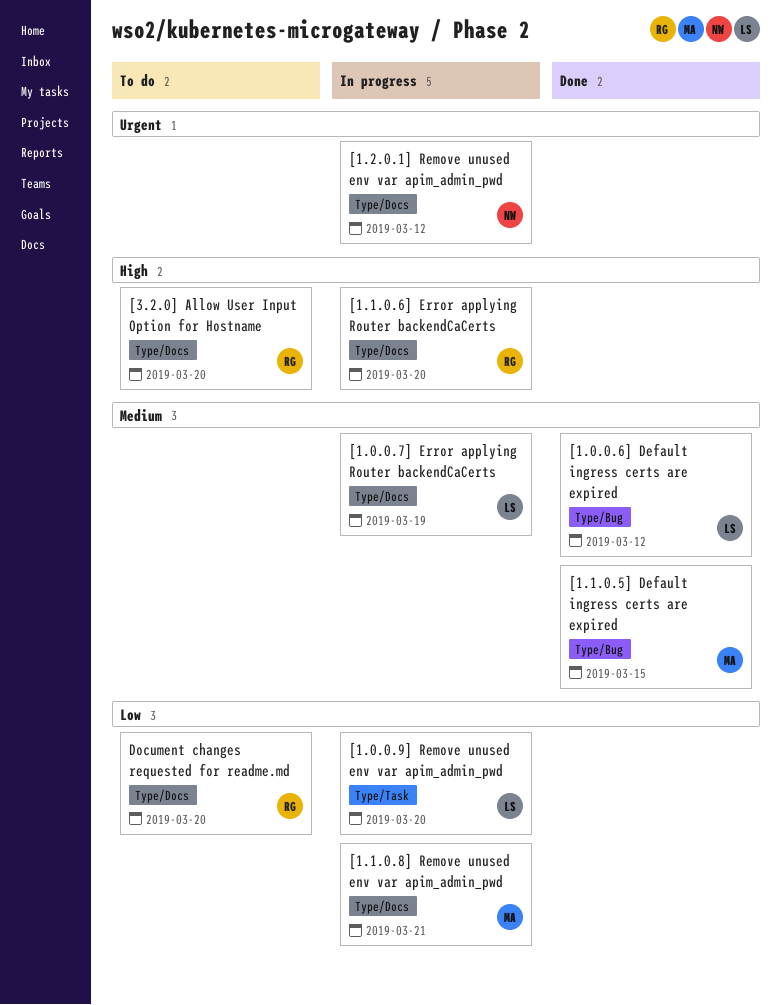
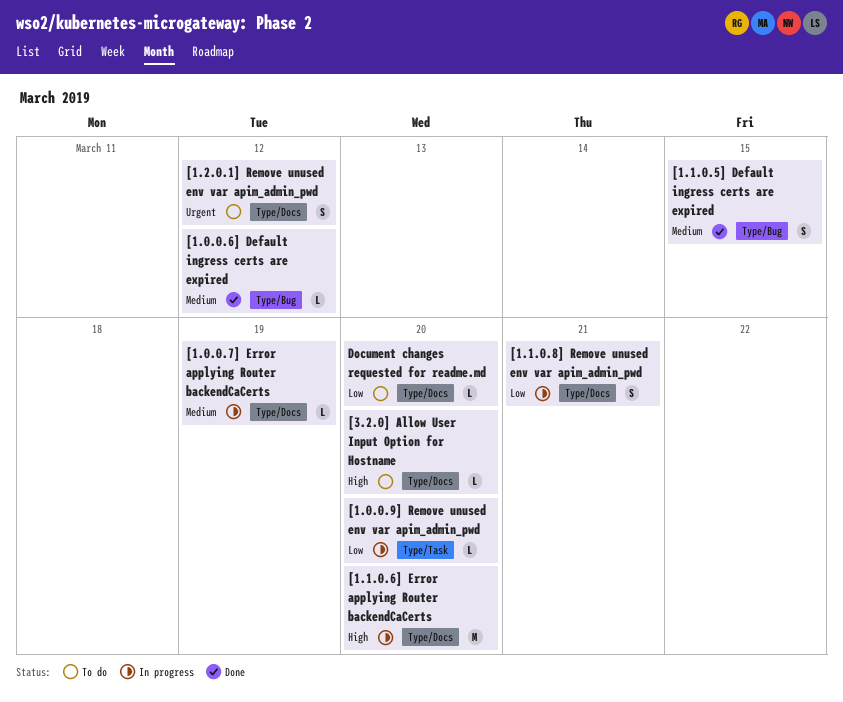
[1.2.0.1] Remove unused env var apim_admin_pwd, status: In progress -> To do

